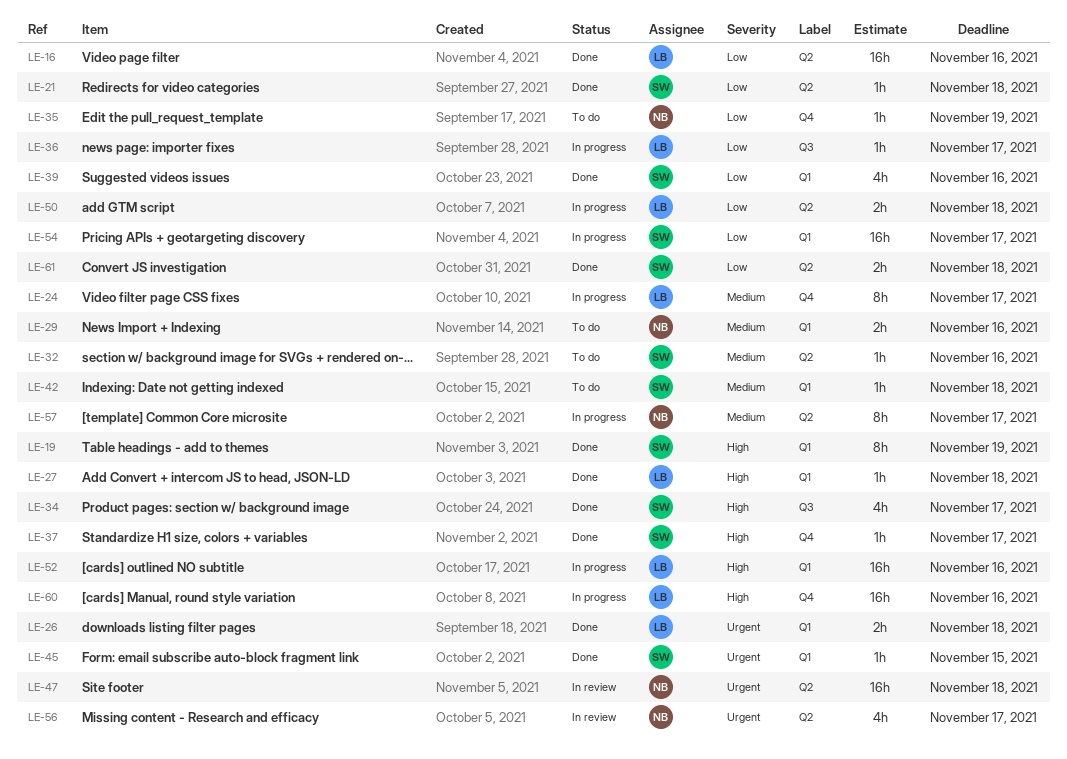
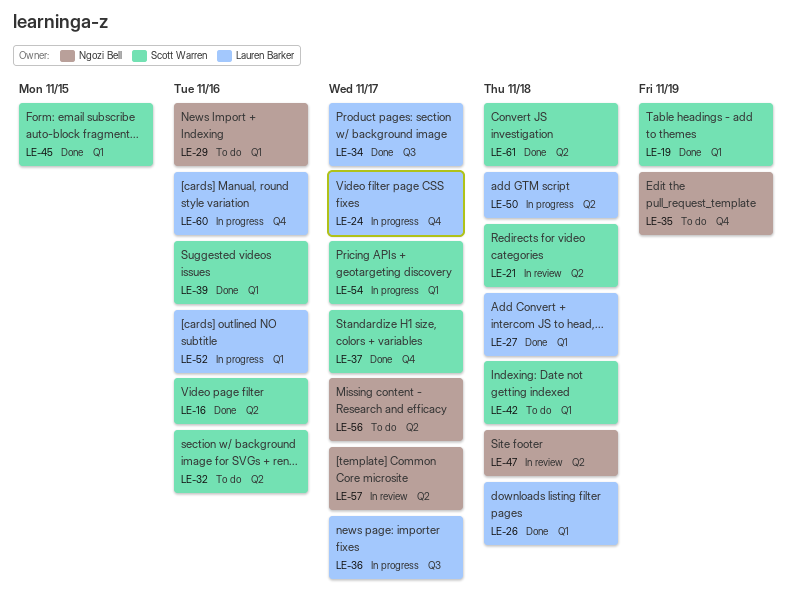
LE-16, owner: Lauren Barker -> Scott Warren
LE-21, status: Done -> In review
LE-34, owner: Scott Warren -> Lauren Barker
LE-56, status: In review -> To do
LE-57, status: In progress -> In review

